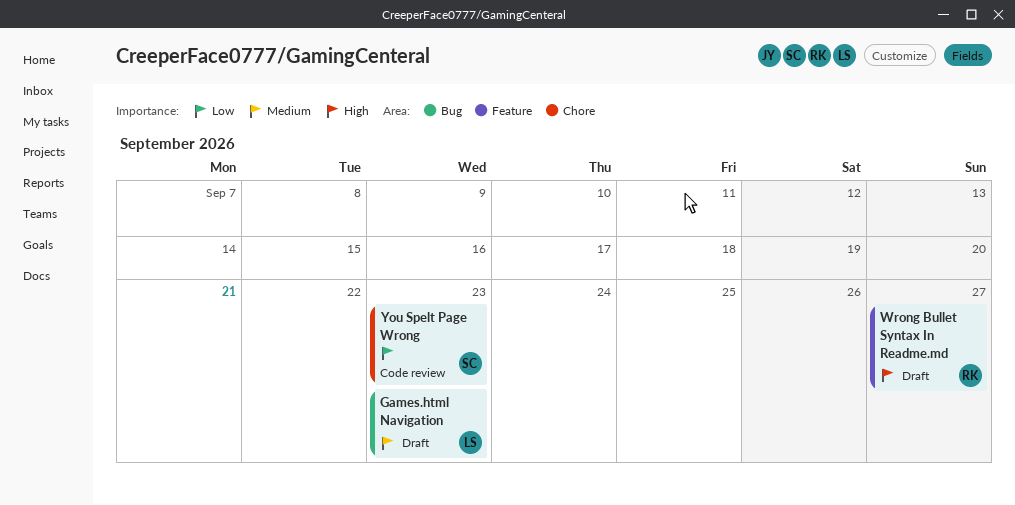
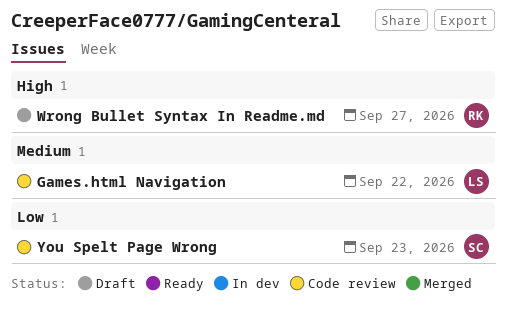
Games.html Navigation, status: Draft -> Code review
Games.html Navigation, due: Sep 23 -> Sep 22

